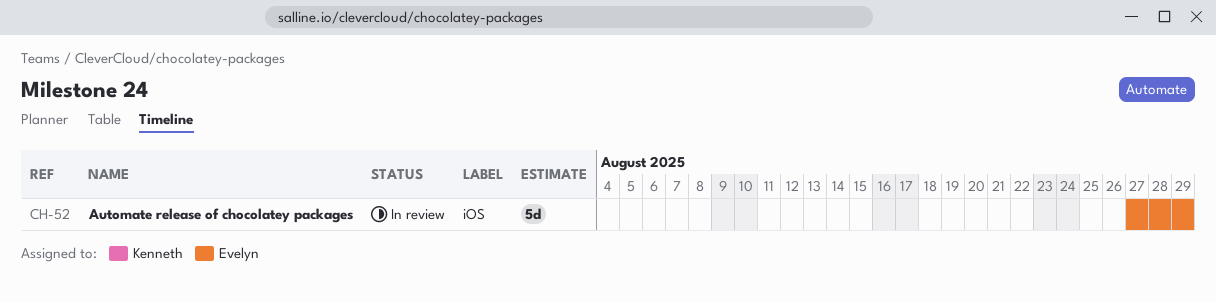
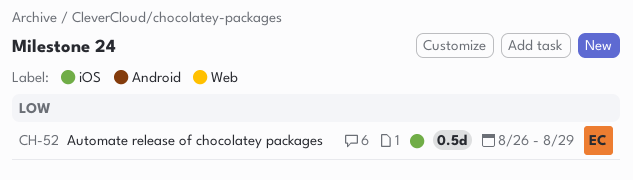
CH-52, estimate: 5d -> 0.5d
CH-52, start: Aug 27 -> Aug 26

